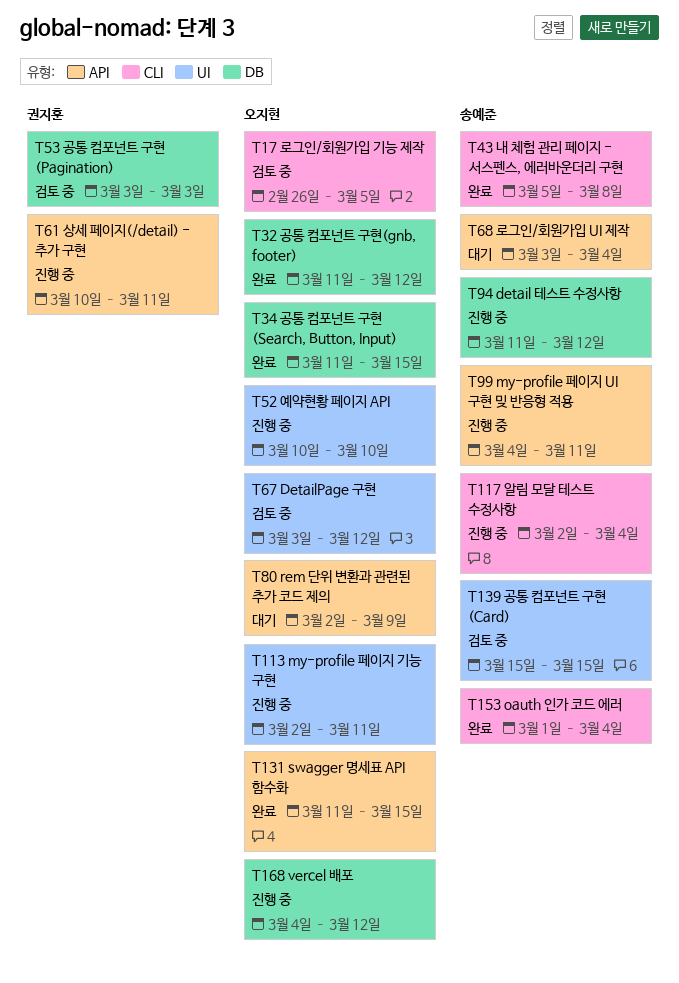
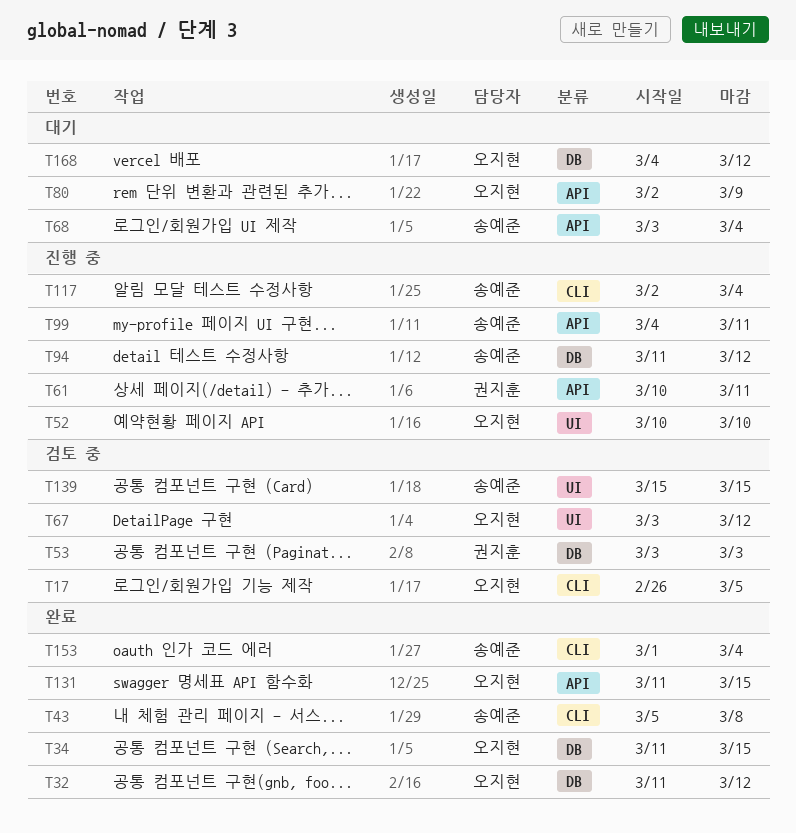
T113: present -> none
T168, status: 진행 중 -> 대기

